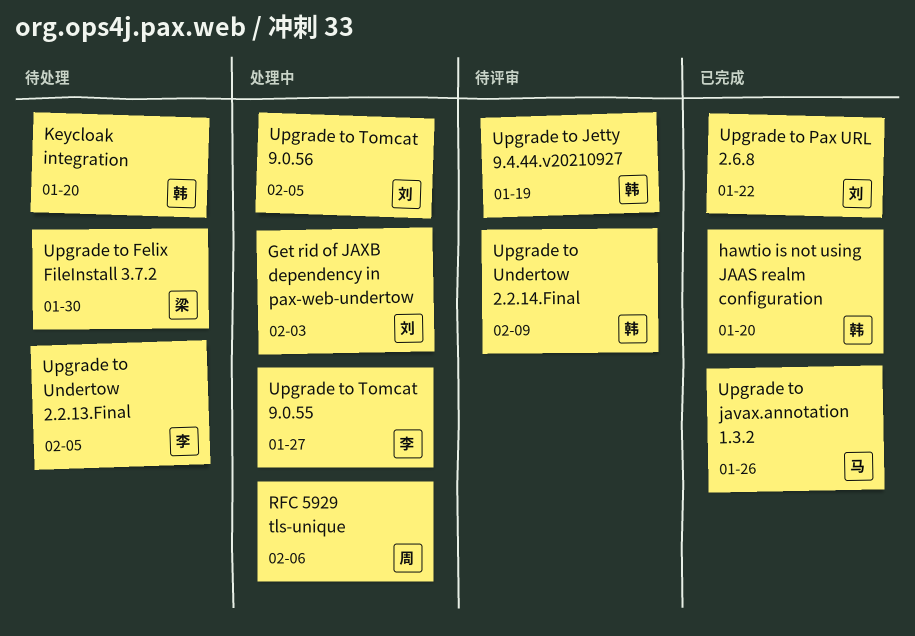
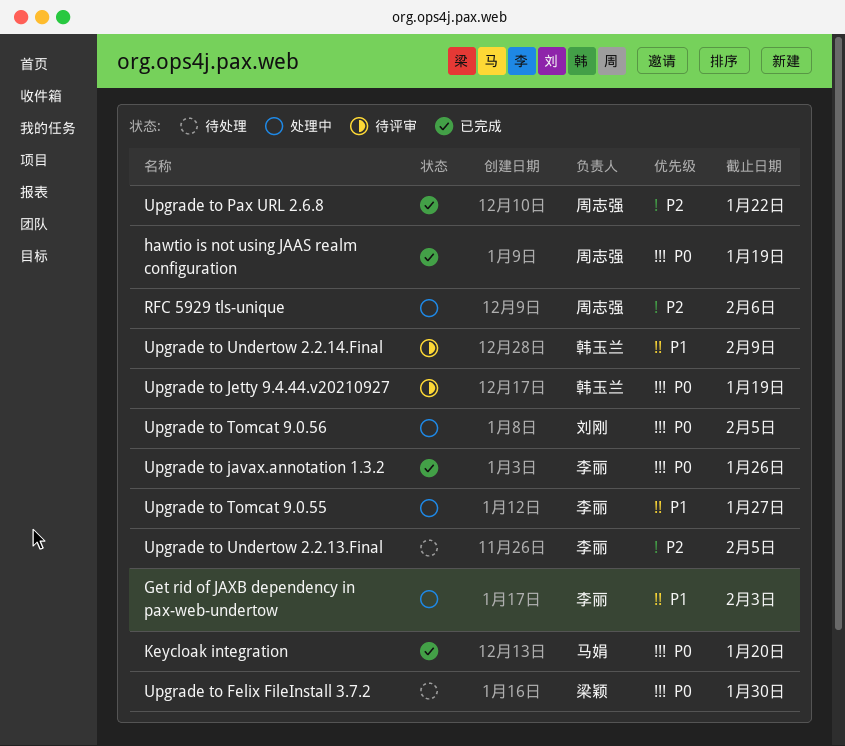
Get rid of JAXB dependency in pax-web-undertow, owner: 刘刚 -> 李丽
hawtio is not using JAAS realm configuration, owner: 韩玉兰 -> 周志强
hawtio is not using JAAS realm configuration, due: Jan 20 -> Jan 19
Keycloak integration, status: 待处理 -> 已完成
Keycloak integration, owner: 韩玉兰 -> 马娟
Upgrade to javax.annotation 1.3.2, owner: 马娟 -> 李丽
Upgrade to Pax URL 2.6.8, owner: 刘刚 -> 周志强

